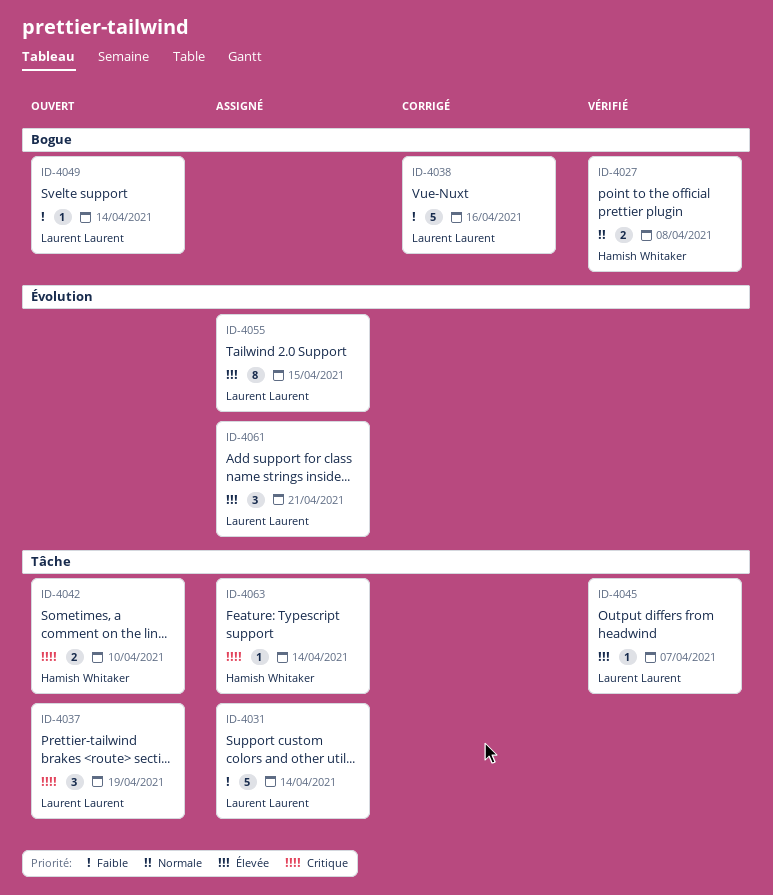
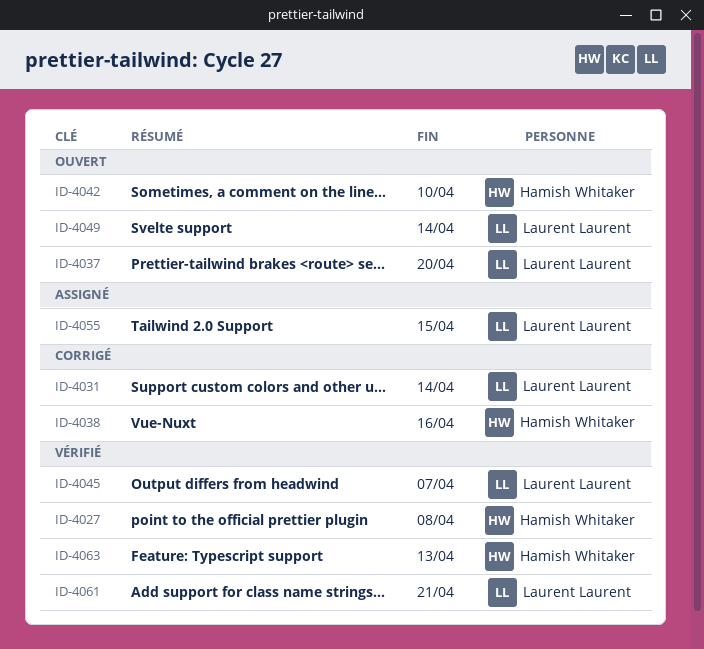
ID-4031, status: Assigné -> Corrigé
ID-4037, due: Apr 19 -> Apr 20
ID-4038, owner: Laurent Laurent -> Hamish Whitaker
ID-4061, status: Assigné -> Vérifié
ID-4063, status: Assigné -> Vérifié
ID-4063, due: Apr 14 -> Apr 13

